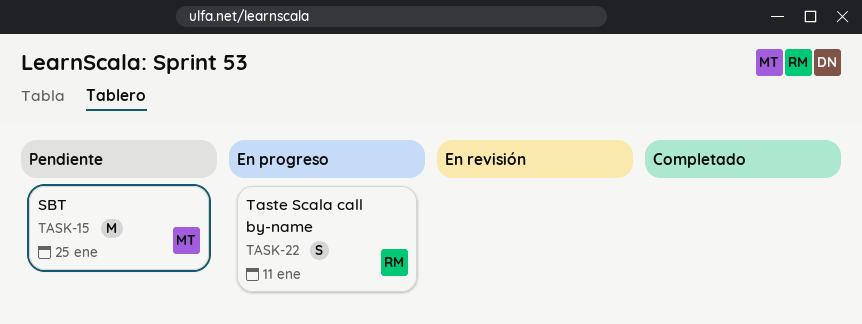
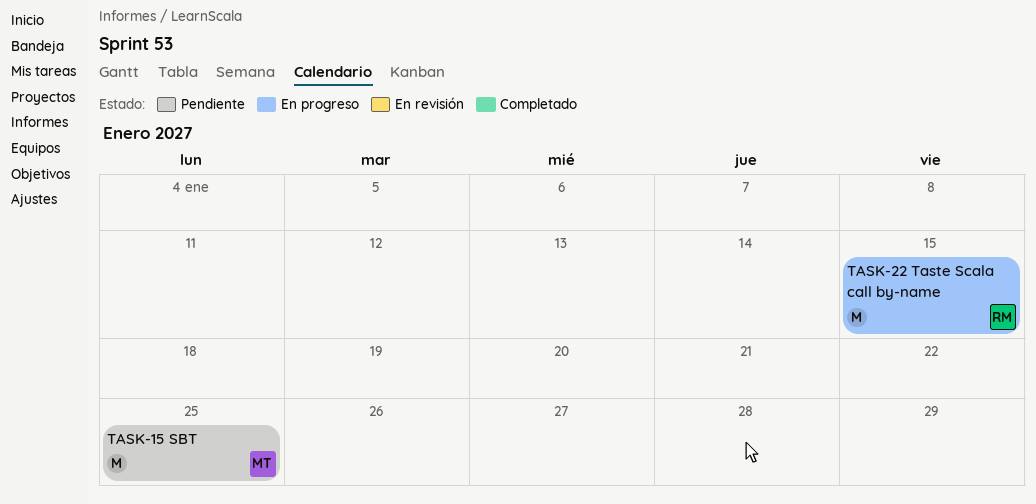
TASK-22, estimate: S -> M
TASK-22, due: Jan 11 -> Jan 15

